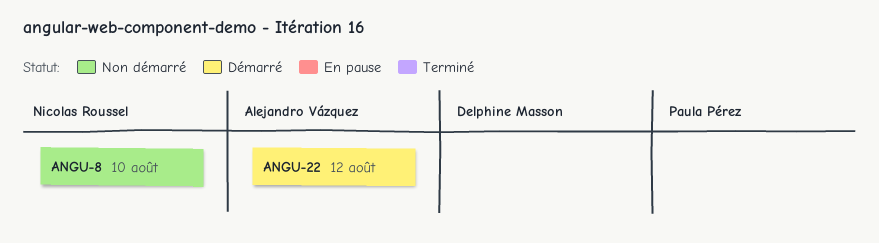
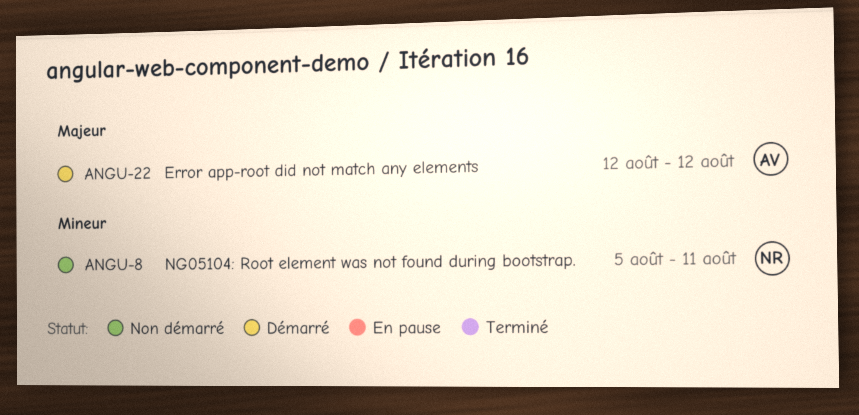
ANGU-8, due: Aug 10 -> Aug 11

